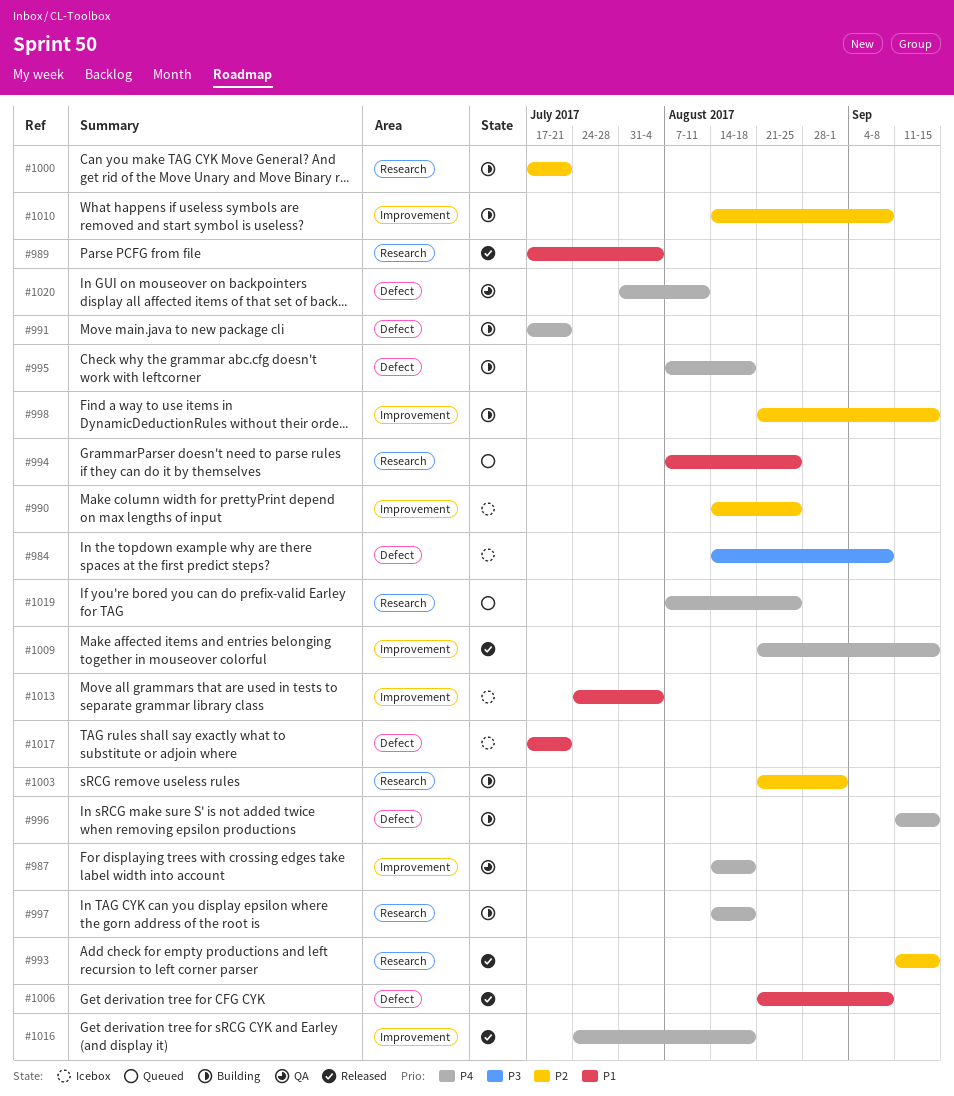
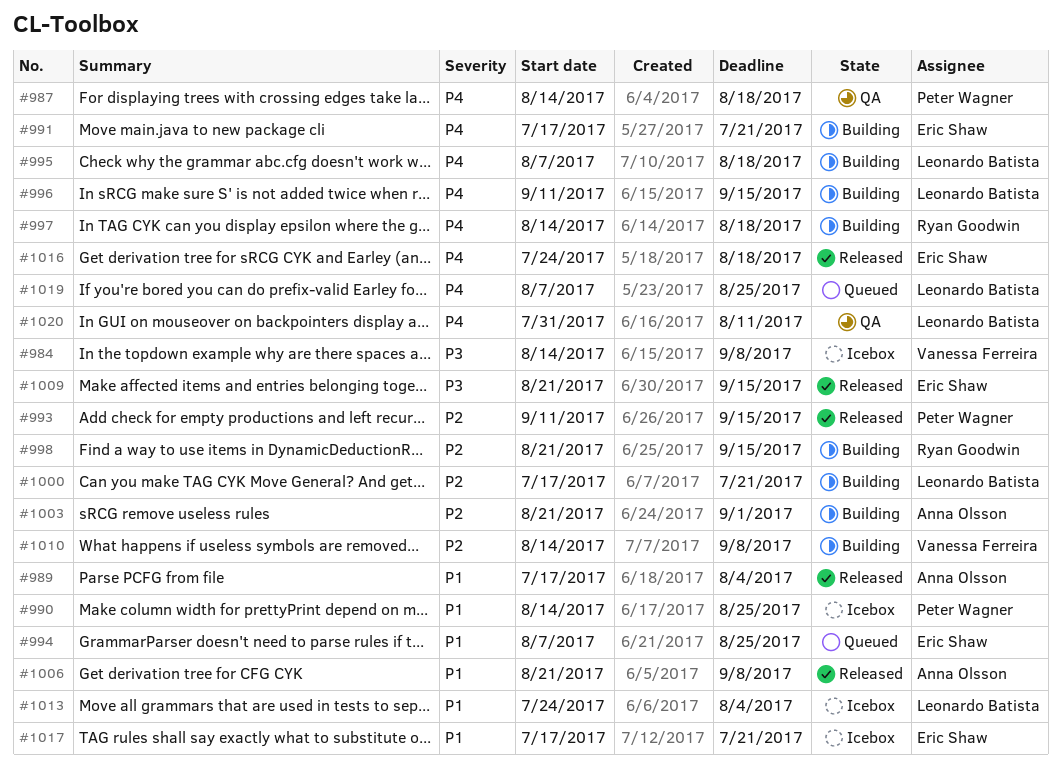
#990, priority: P2 -> P1
#1009, priority: P4 -> P3

